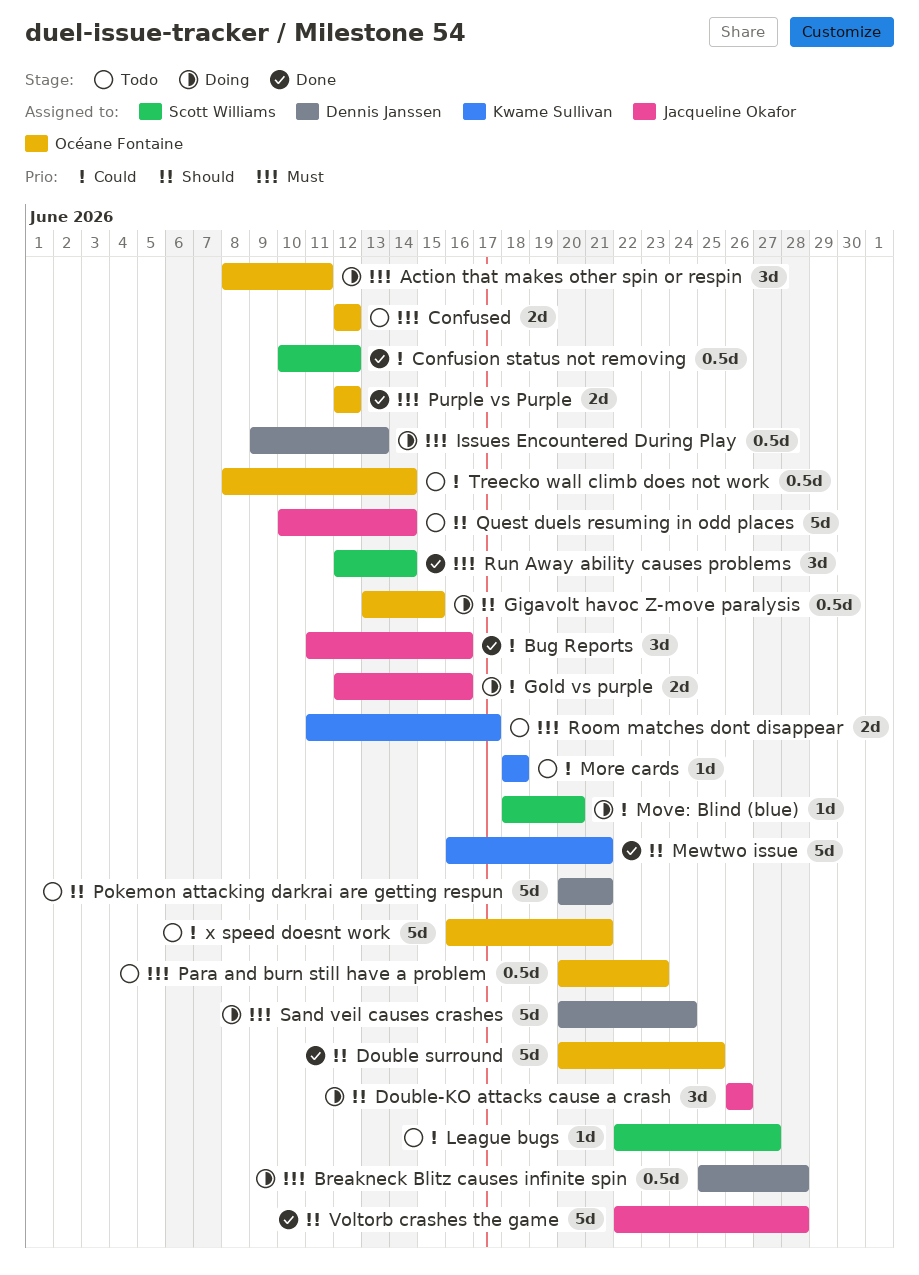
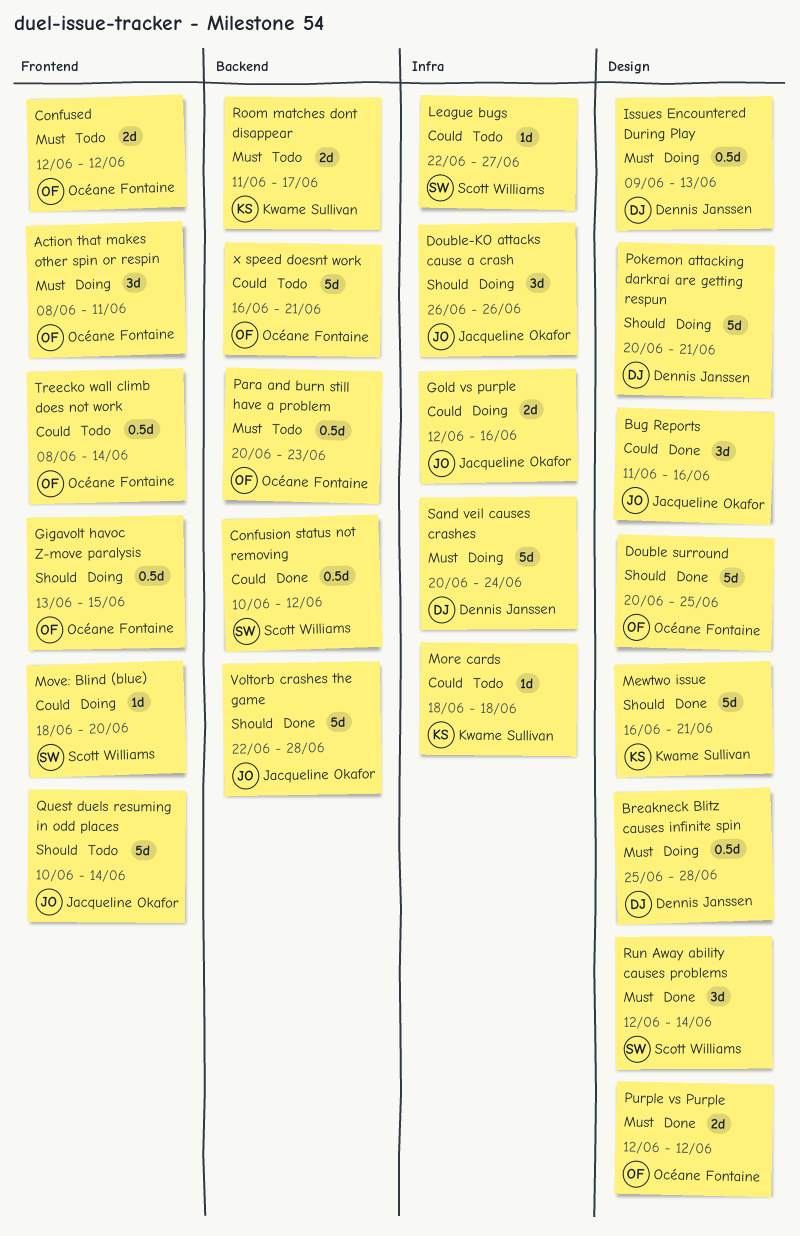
Pokemon attacking darkrai are getting respun, status: Todo -> Doing

